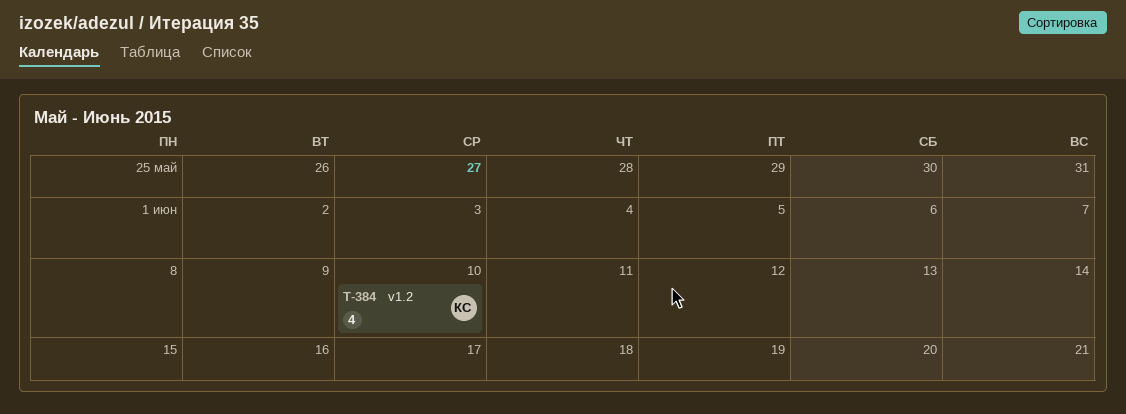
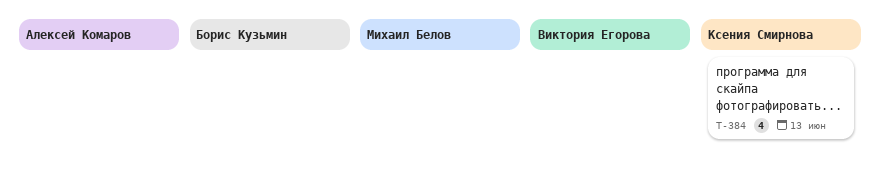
T-384, due: Jun 10 -> Jun 13

